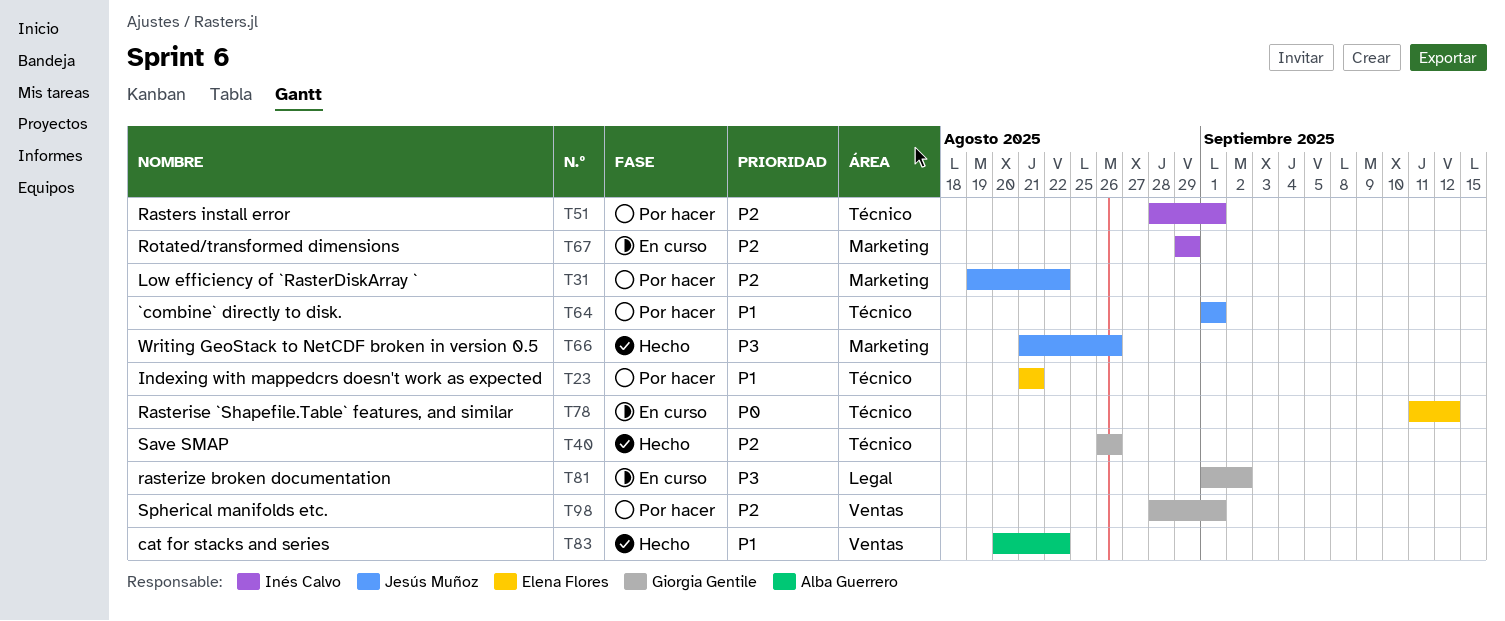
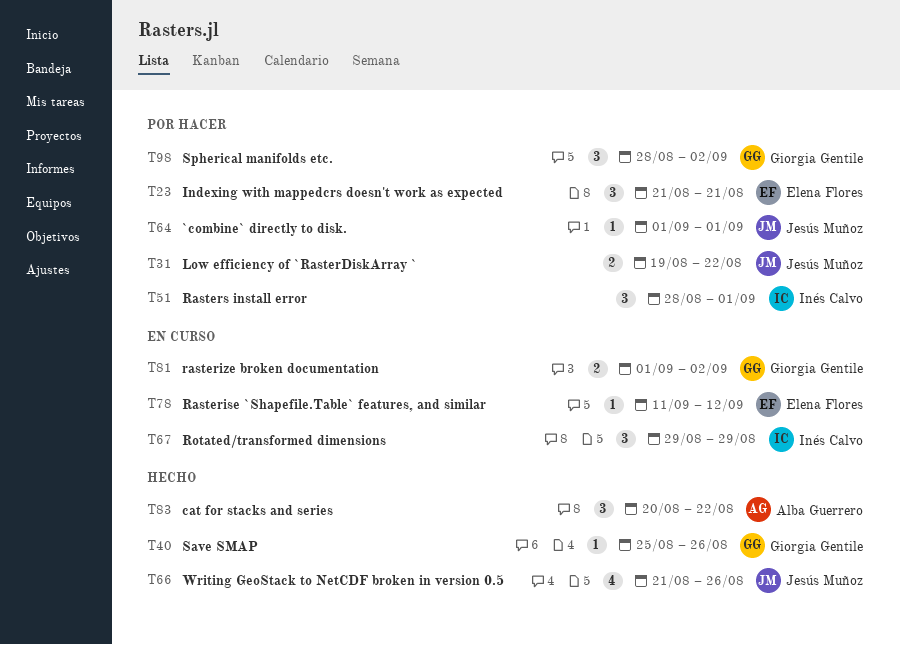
T40, start: Aug 26 -> Aug 25
T98, due: Sep 1 -> Sep 2

